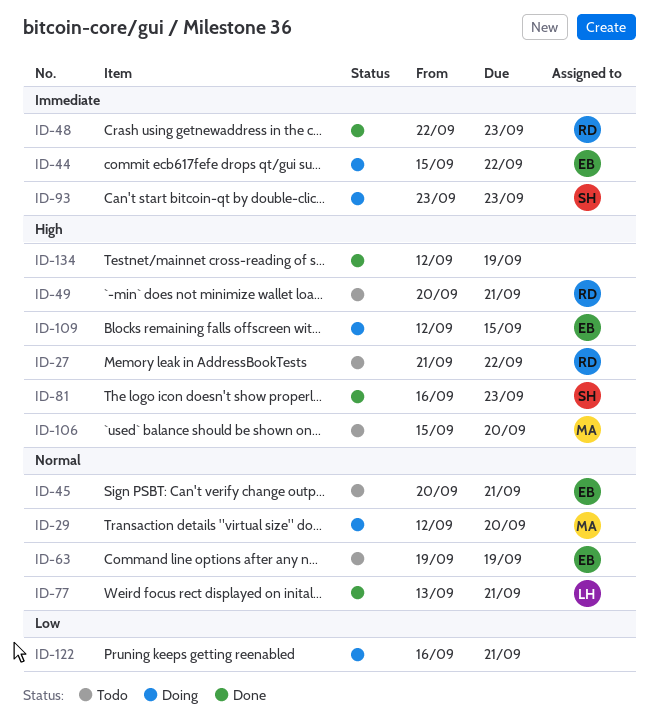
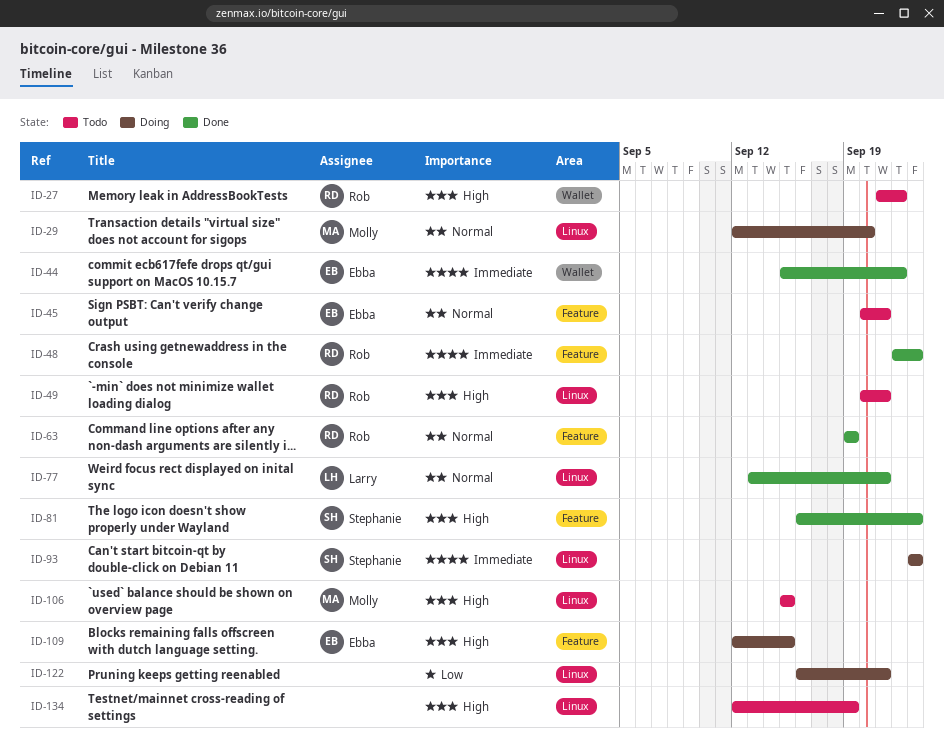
ID-44, status: Doing -> Done
ID-63, status: Todo -> Done
ID-63, owner: Ebba -> Rob
ID-106, due: Sep 20 -> Sep 15
ID-134, status: Done -> Todo

